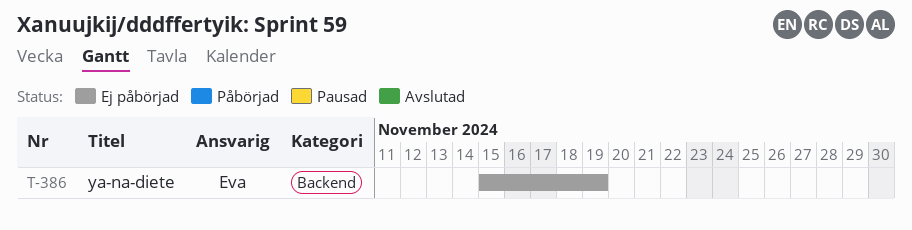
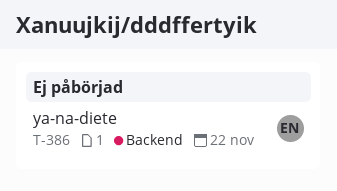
T-386, due: Nov 19 -> Nov 22

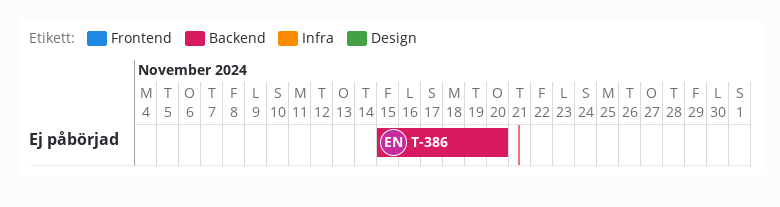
T-386, due: Nov 22 -> Nov 20

